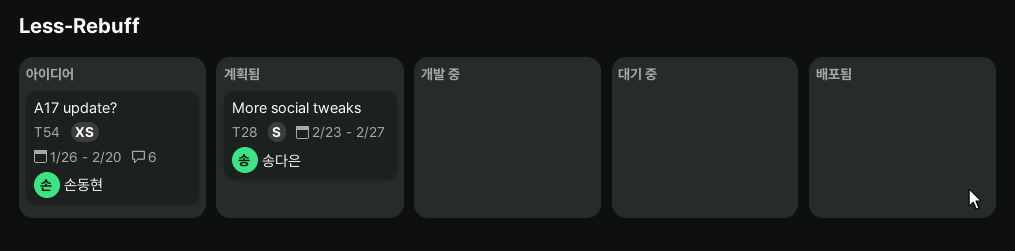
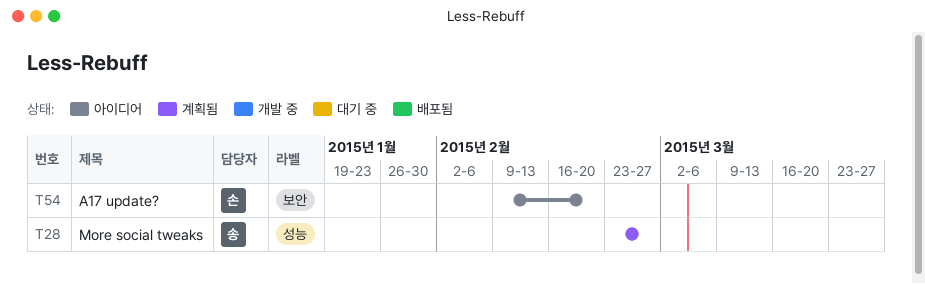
T54, start: Jan 26 -> Feb 9

